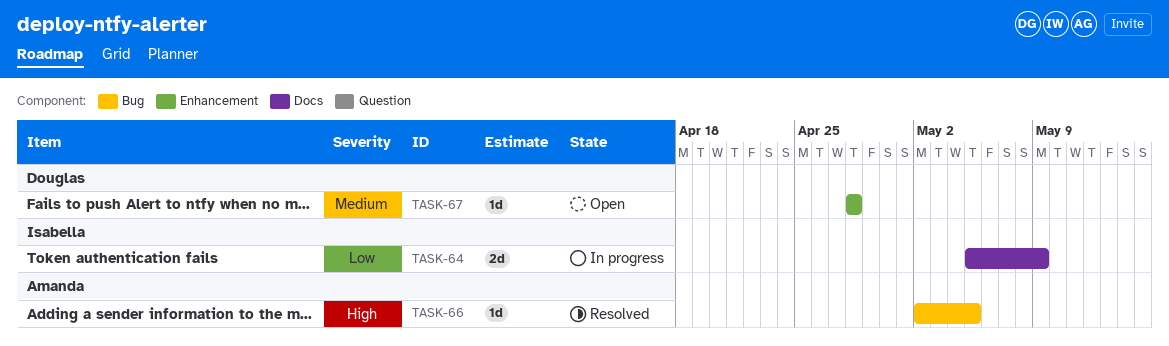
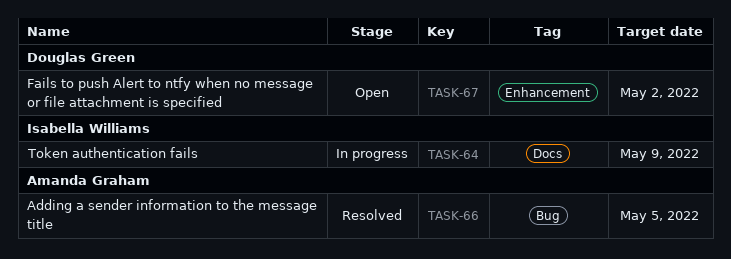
TASK-67, due: Apr 28 -> May 2

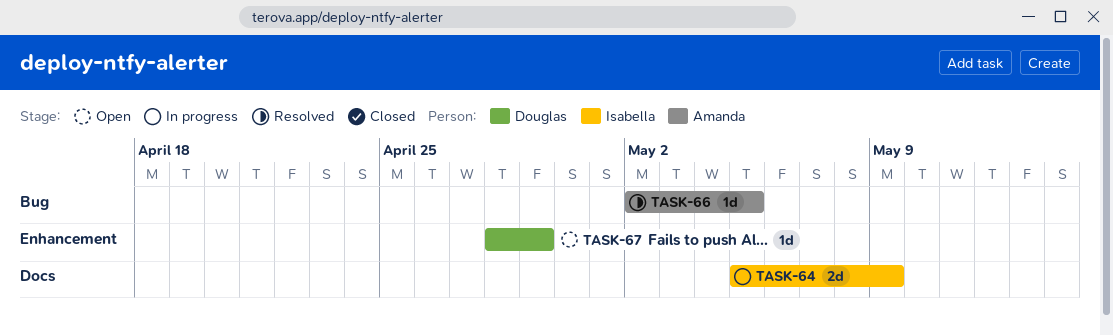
TASK-67, due: May 2 -> Apr 29

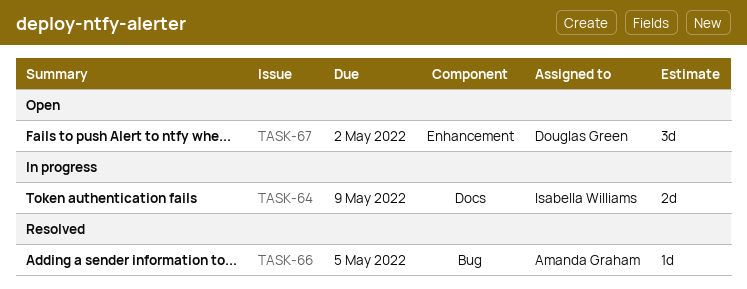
TASK-67, estimate: 1d -> 3d
TASK-67, due: Apr 29 -> May 2

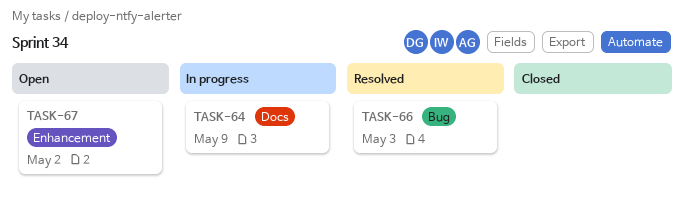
TASK-66, due: May 5 -> May 3

